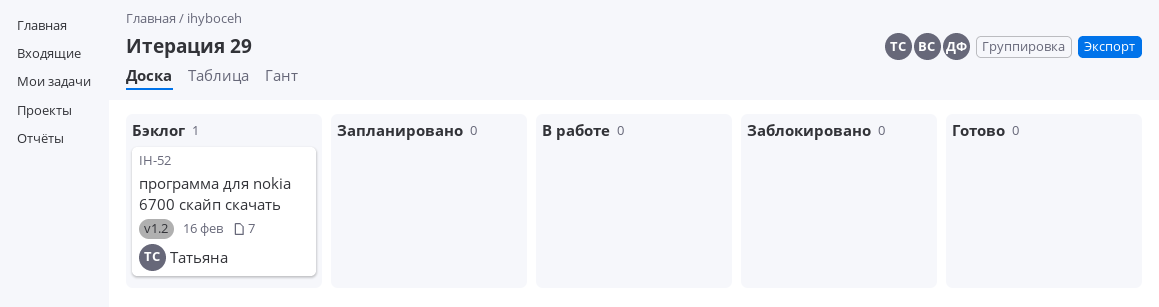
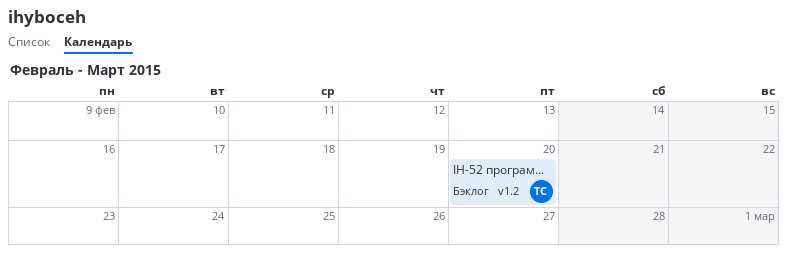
IH-52, due: Feb 16 -> Feb 20

